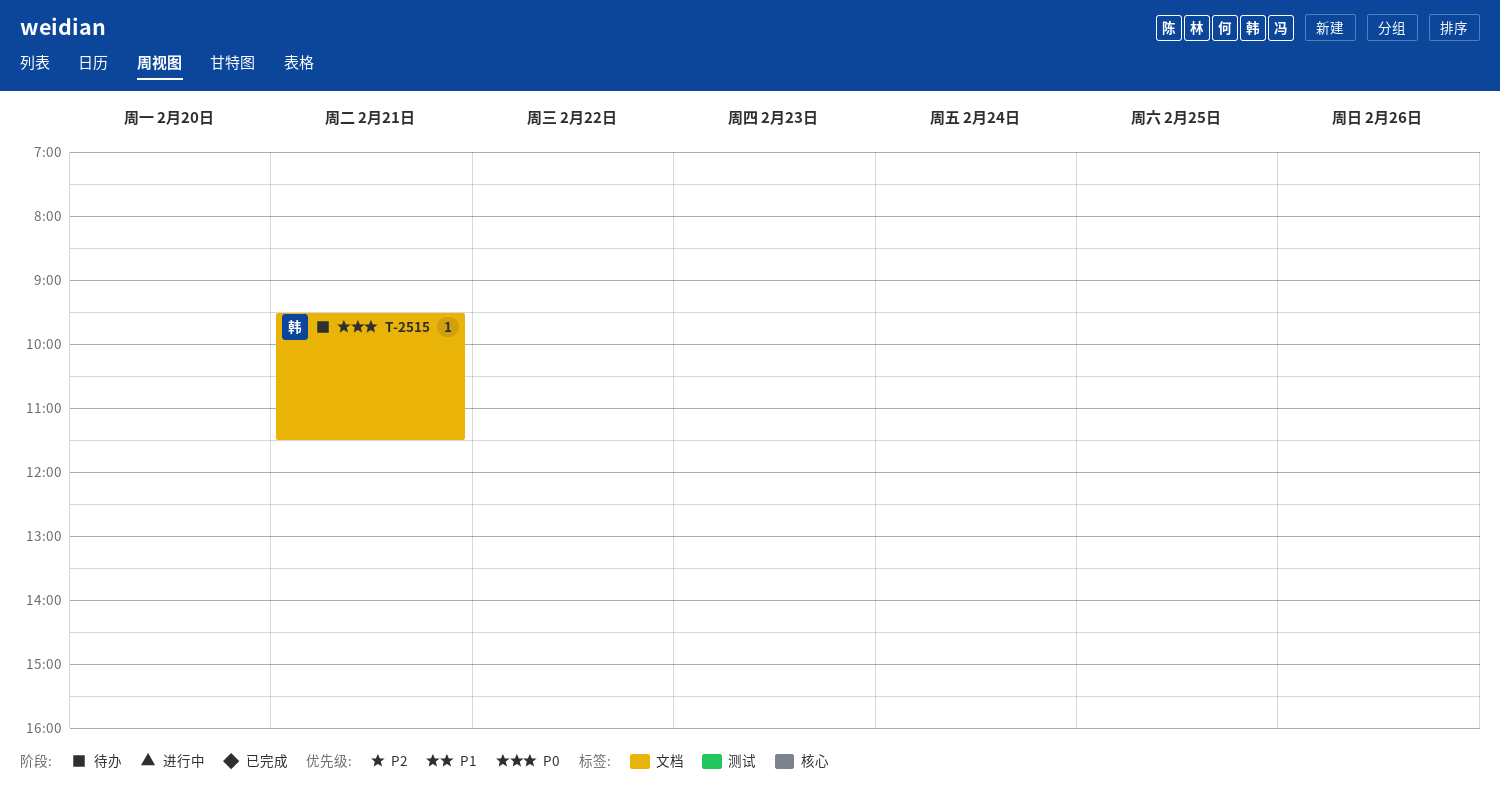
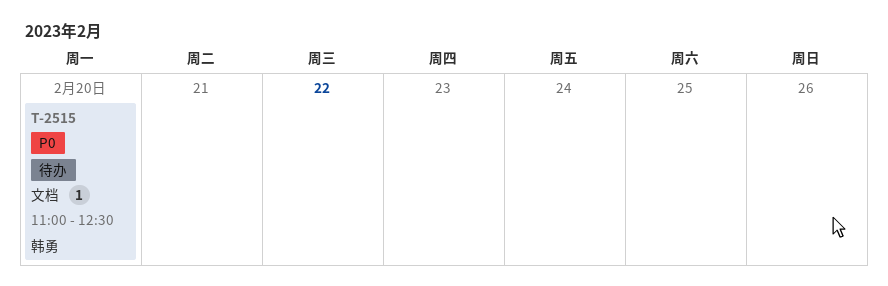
T-2515, day: Feb 21 -> Feb 20
T-2515, begins: 09:30 -> 11:00
T-2515, ends: 11:30 -> 12:30

